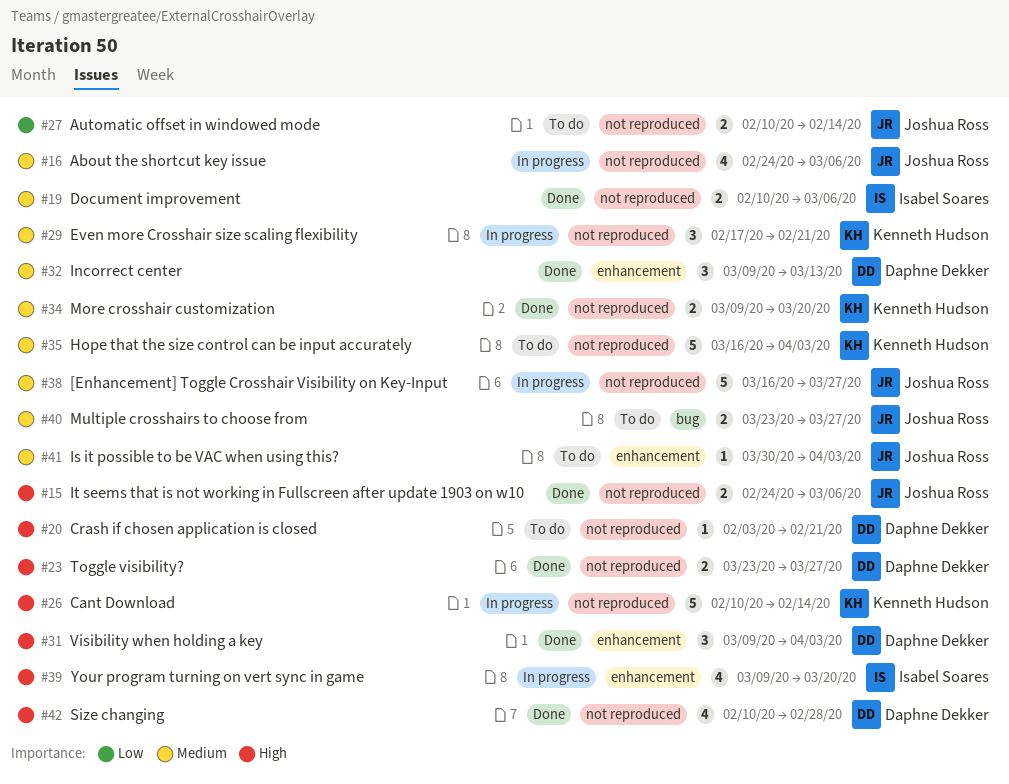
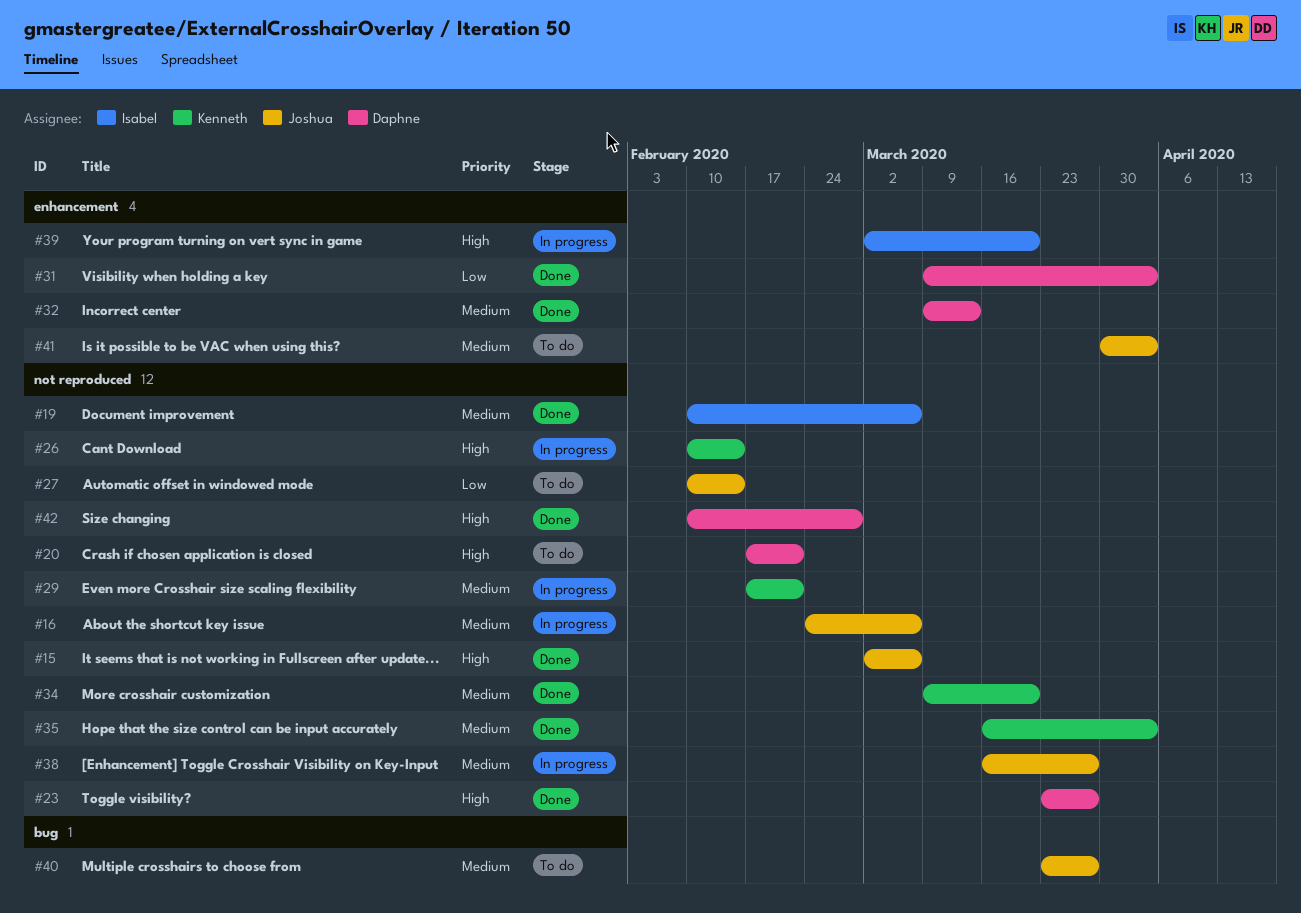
#15, start: Feb 24 -> Mar 2
#20, start: Feb 3 -> Feb 17
#31, priority: High -> Low
#35, status: To do -> Done
#39, start: Mar 9 -> Mar 2

